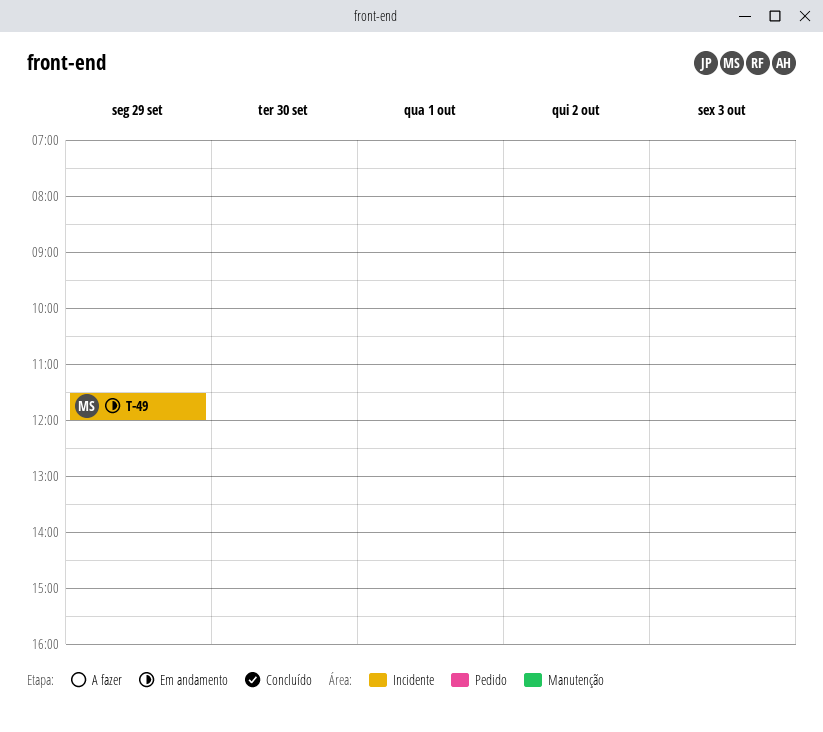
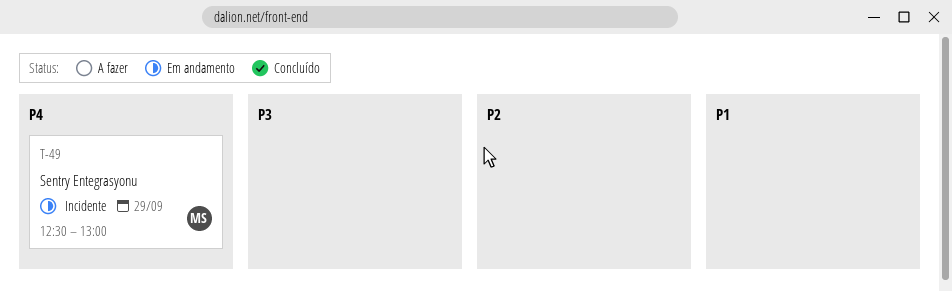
T-49, begins: 11:30 -> 12:30
T-49, ends: 12:00 -> 13:00

